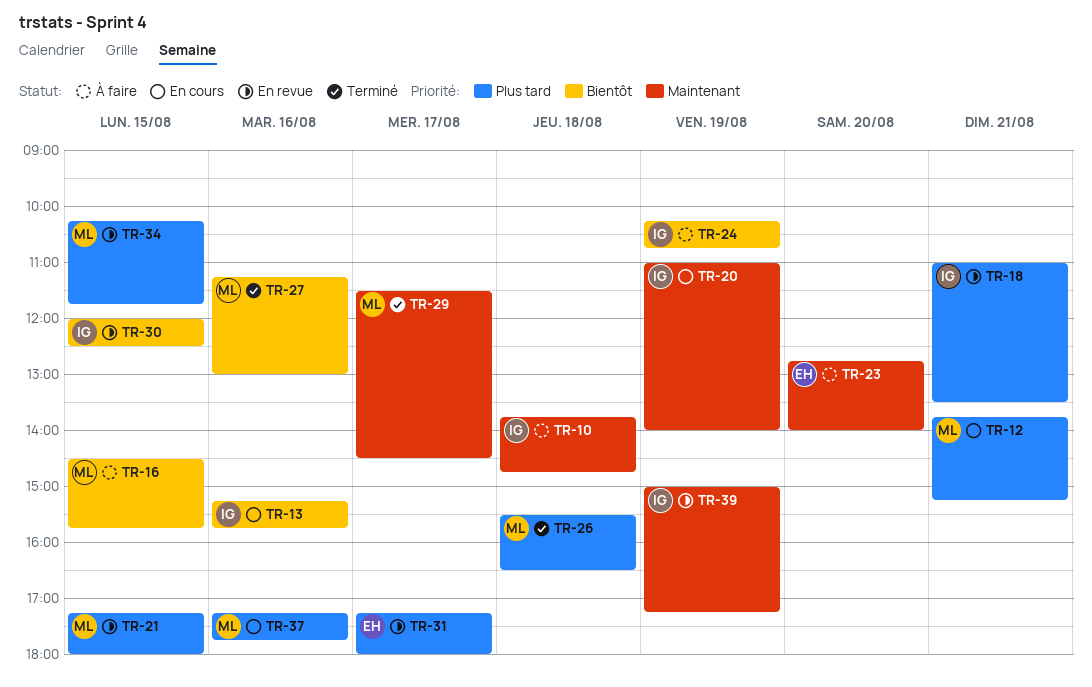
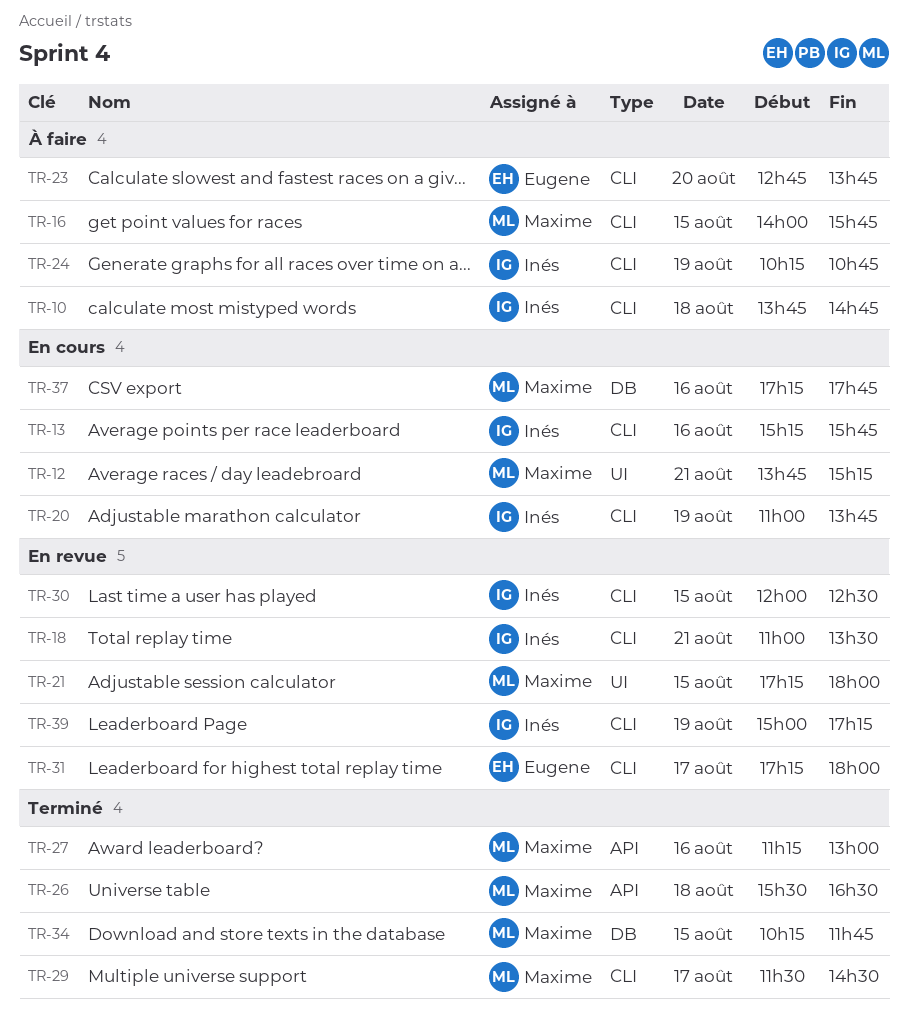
TR-16, begins: 14:30 -> 14:00
TR-20, ends: 14:00 -> 13:45
TR-23, ends: 14:00 -> 13:45
TR-34, status: En revue -> Terminé

